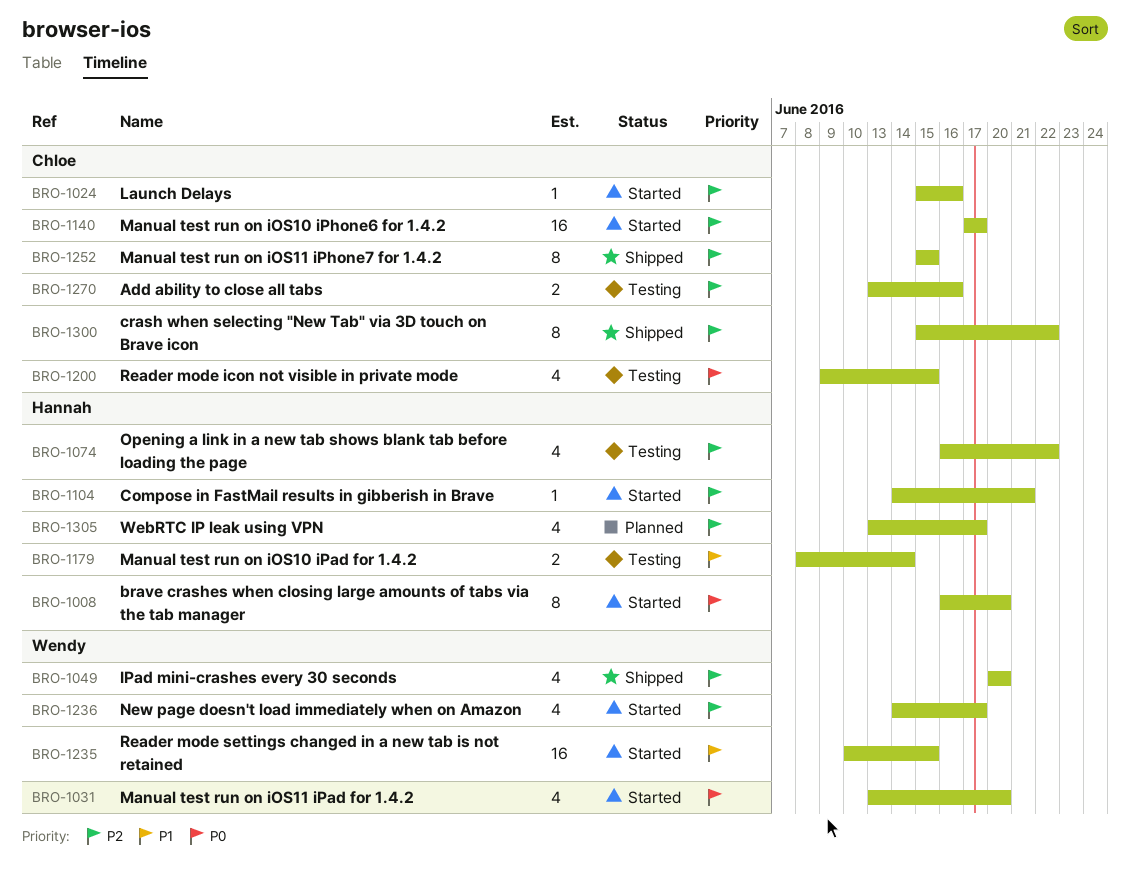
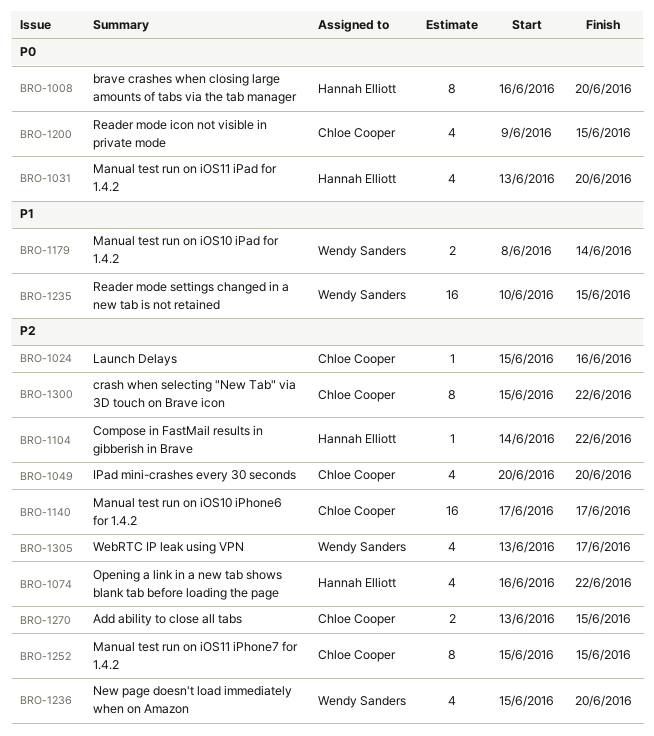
BRO-1031, owner: Wendy Sanders -> Hannah Elliott
BRO-1049, owner: Wendy Sanders -> Chloe Cooper
BRO-1104, due: Jun 21 -> Jun 22
BRO-1179, owner: Hannah Elliott -> Wendy Sanders
BRO-1236, start: Jun 14 -> Jun 15
BRO-1236, due: Jun 17 -> Jun 20
BRO-1270, due: Jun 16 -> Jun 15
BRO-1305, owner: Hannah Elliott -> Wendy Sanders

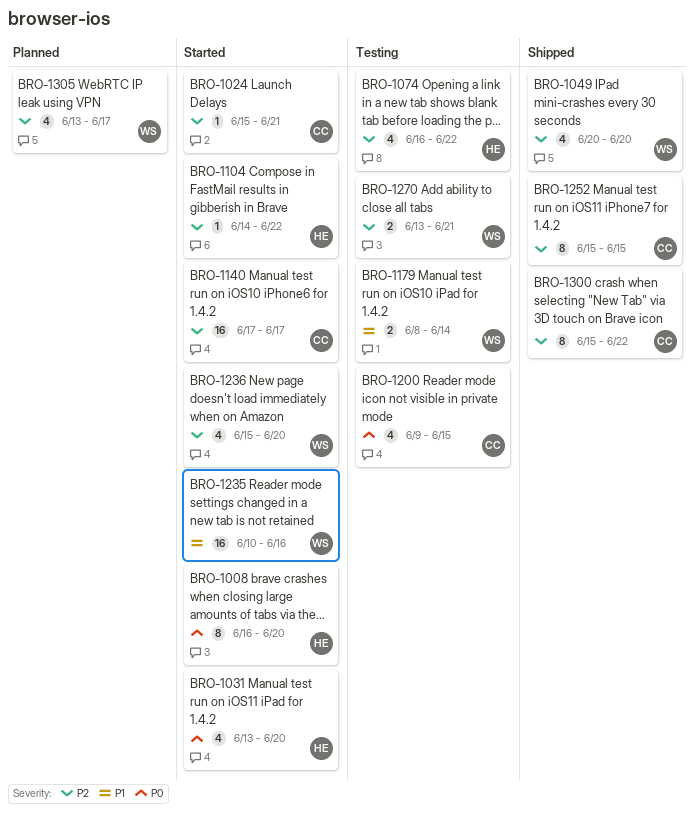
BRO-1024, due: Jun 16 -> Jun 21
BRO-1049, owner: Chloe Cooper -> Wendy Sanders
BRO-1235, due: Jun 15 -> Jun 16
BRO-1270, owner: Chloe Cooper -> Wendy Sanders
BRO-1270, due: Jun 15 -> Jun 21

